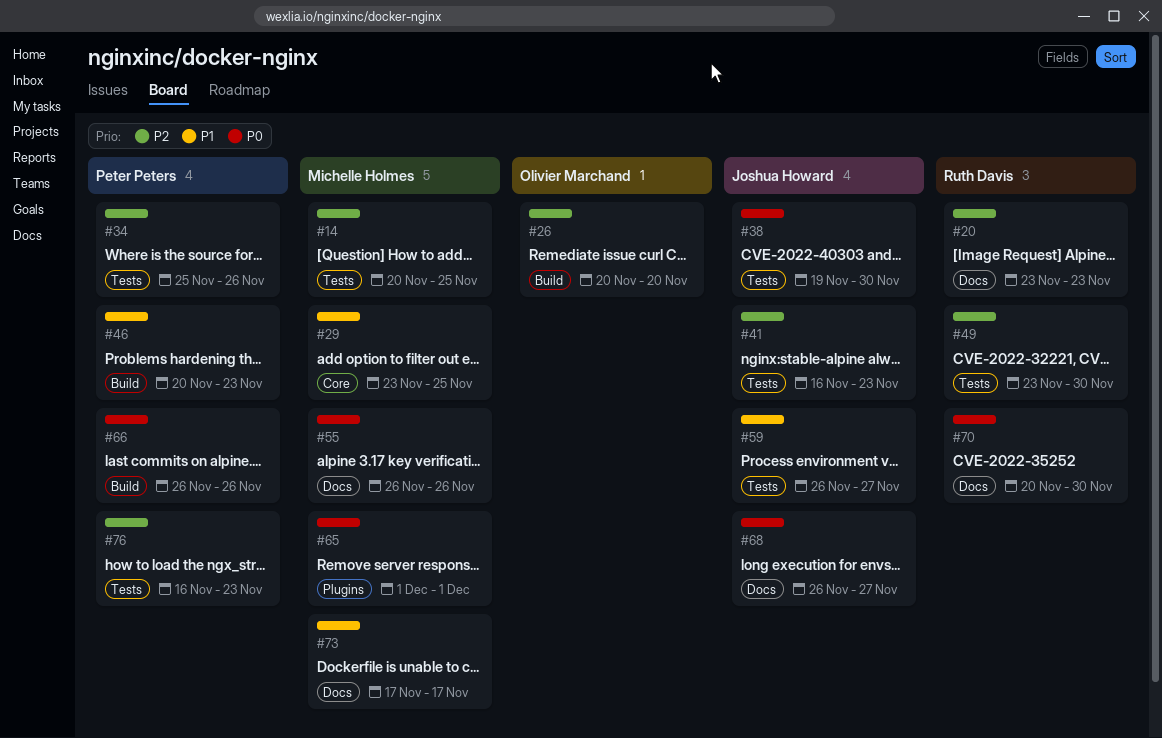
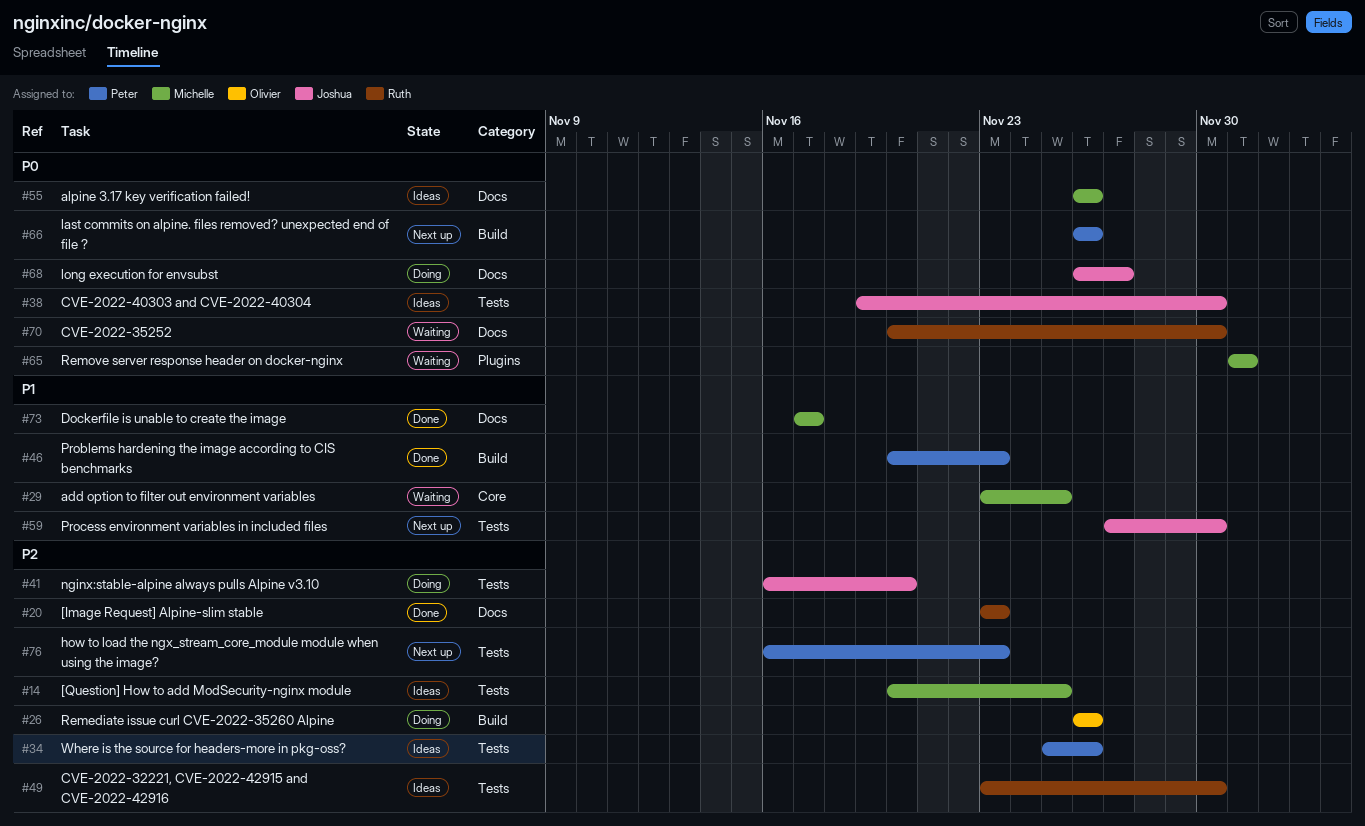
#26, start: Nov 20 -> Nov 26
#26, due: Nov 20 -> Nov 26
#41, due: Nov 23 -> Nov 20
#59, start: Nov 26 -> Nov 27
#59, due: Nov 27 -> Nov 30

